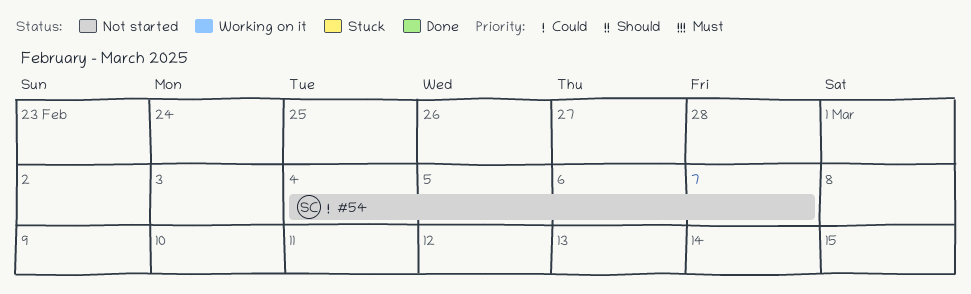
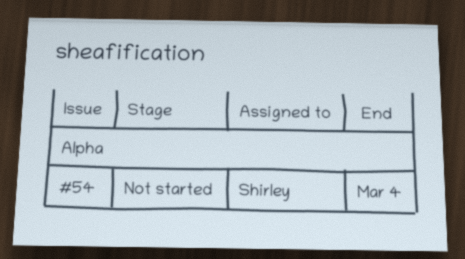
#54, due: Mar 7 -> Mar 4

